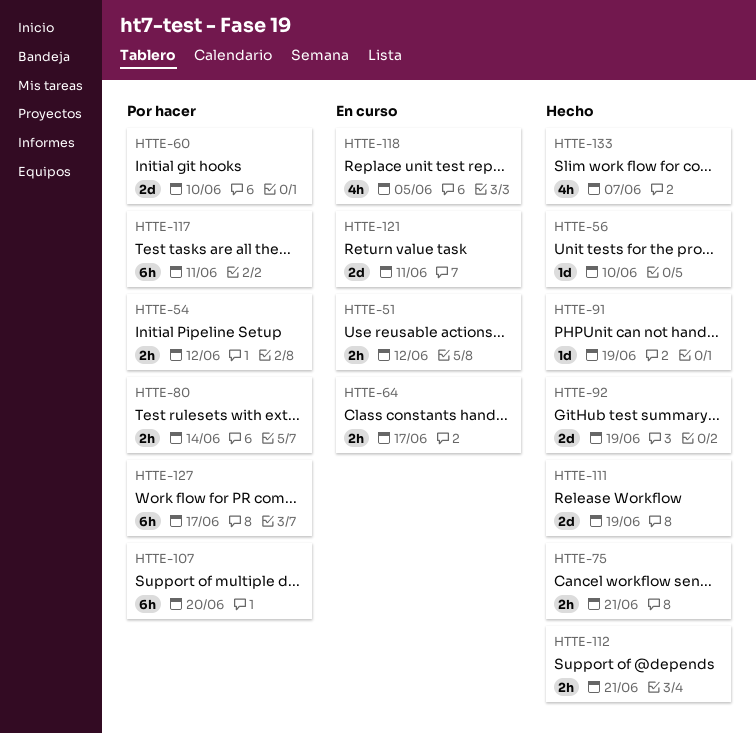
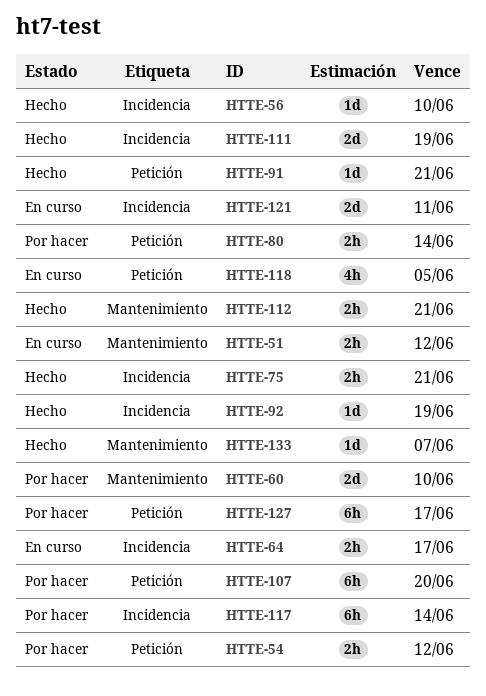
HTTE-91, due: Jun 19 -> Jun 21
HTTE-92, estimate: 2d -> 1d
HTTE-117, due: Jun 11 -> Jun 14
HTTE-133, estimate: 4h -> 1d

